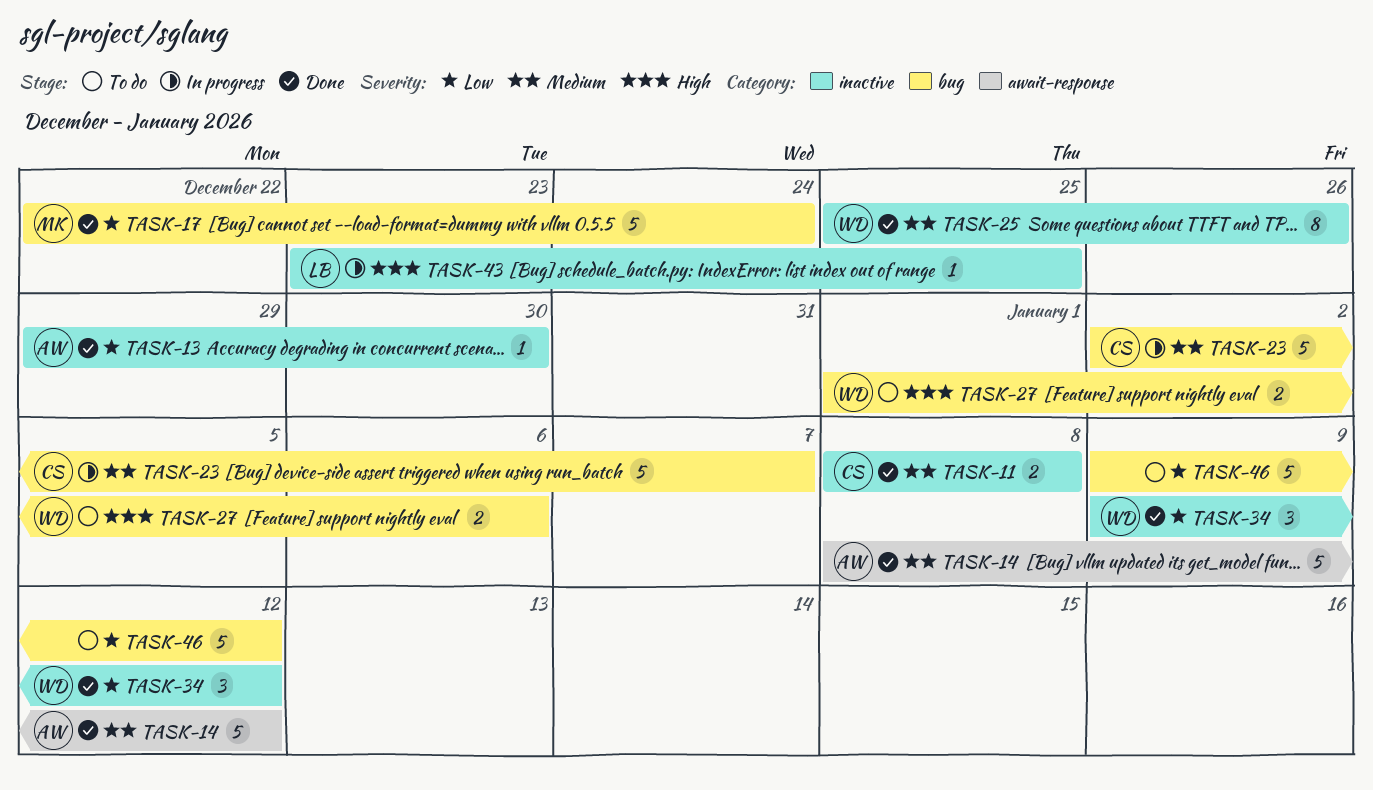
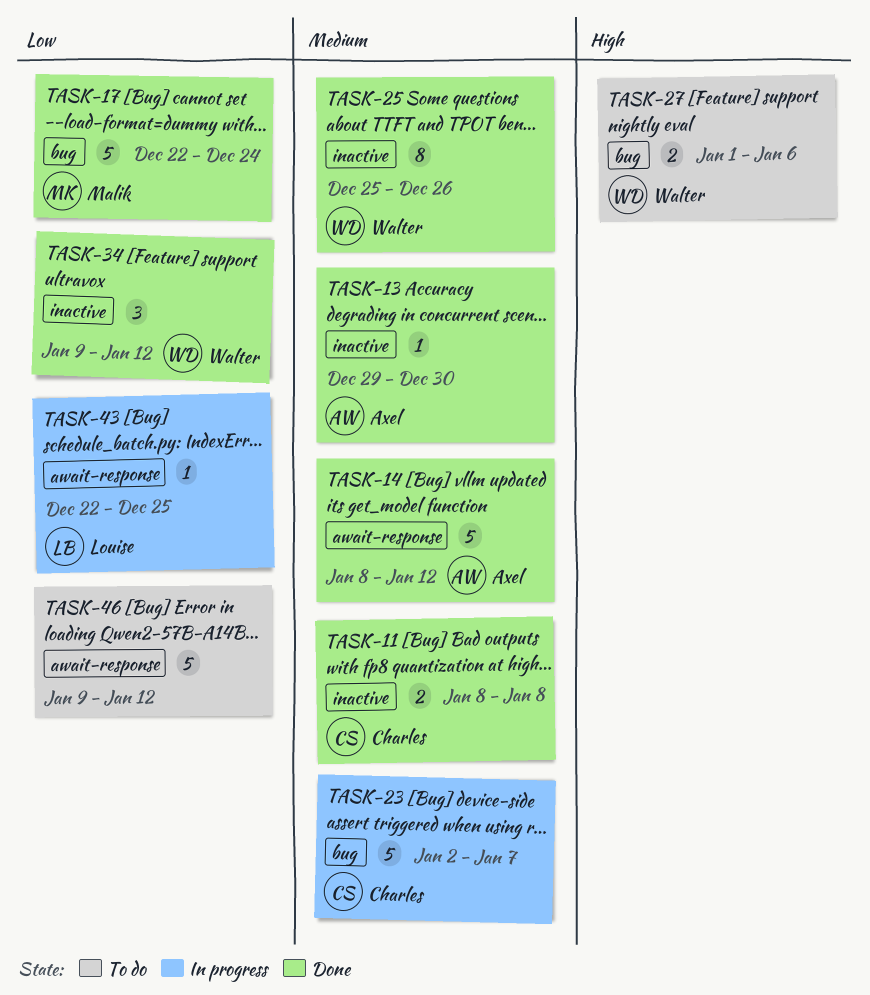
TASK-13, priority: Low -> Medium
TASK-43, priority: High -> Low
TASK-43, label: inactive -> await-response
TASK-43, start: Dec 23 -> Dec 22
TASK-46, label: bug -> await-response

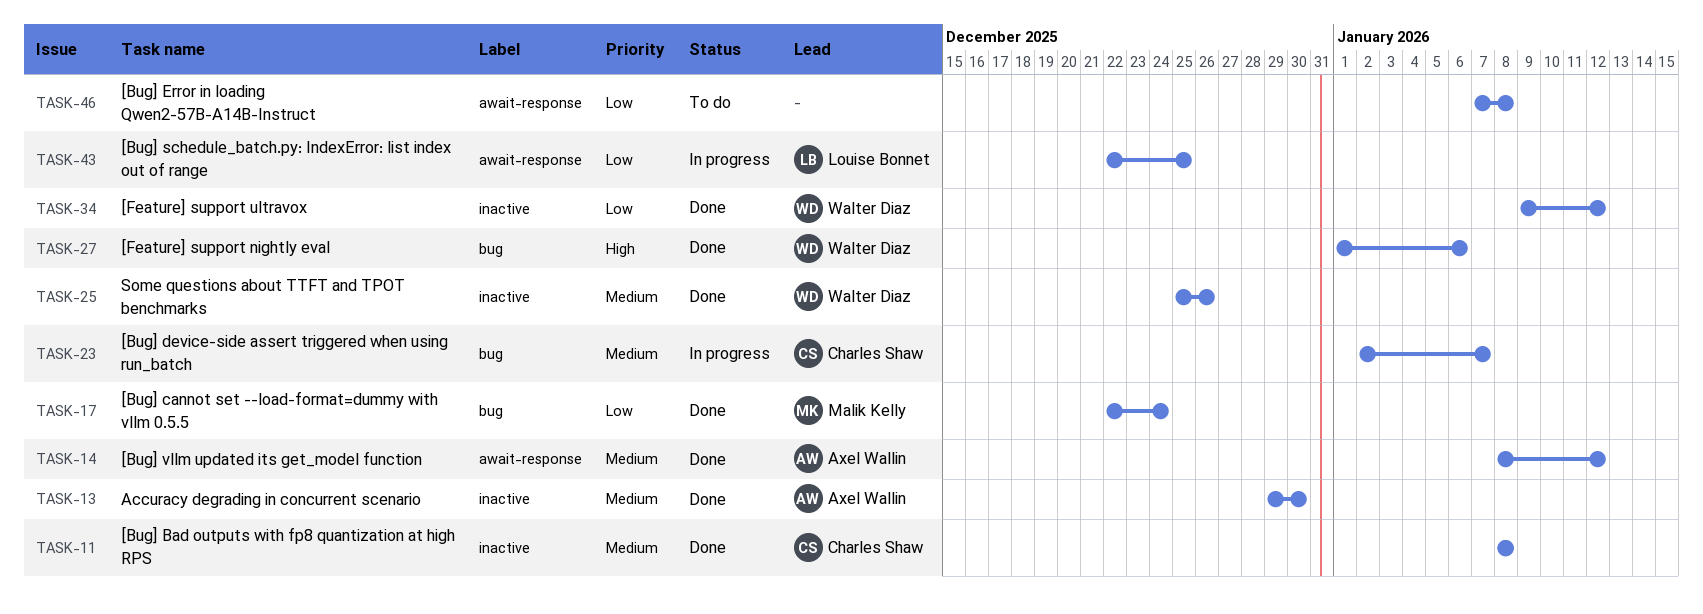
TASK-27, status: To do -> Done
TASK-46, start: Jan 9 -> Jan 7
TASK-46, due: Jan 12 -> Jan 8

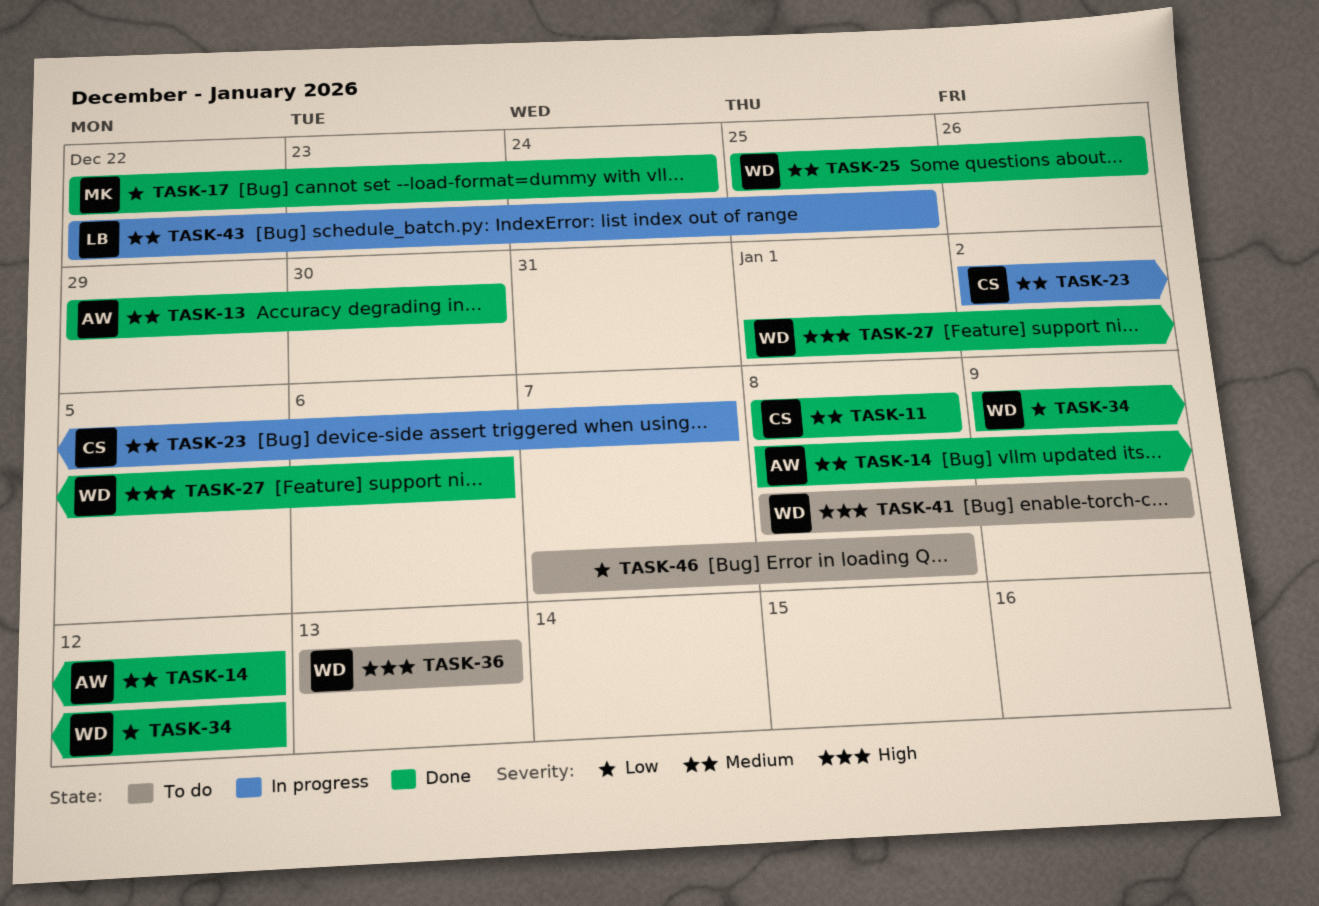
TASK-36: none -> present
TASK-41: none -> present
TASK-43, priority: Low -> Medium

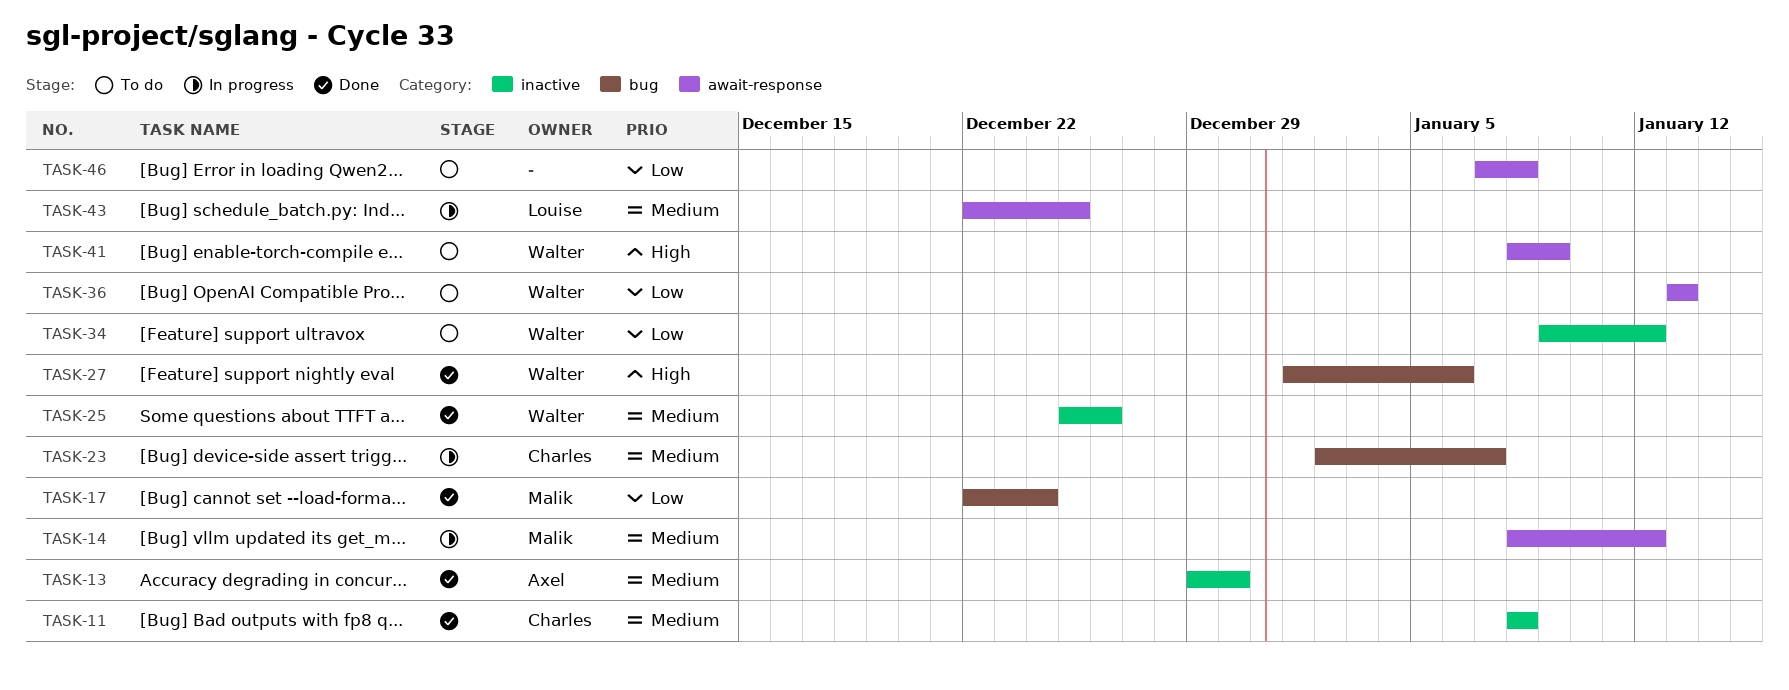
TASK-14, status: Done -> In progress
TASK-14, owner: Axel -> Malik
TASK-34, status: Done -> To do
TASK-36, priority: High -> Low

